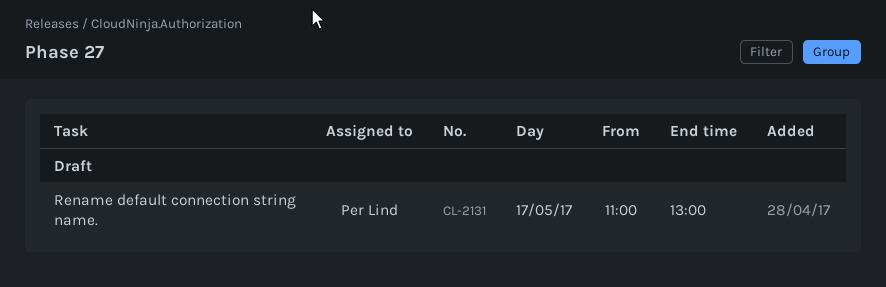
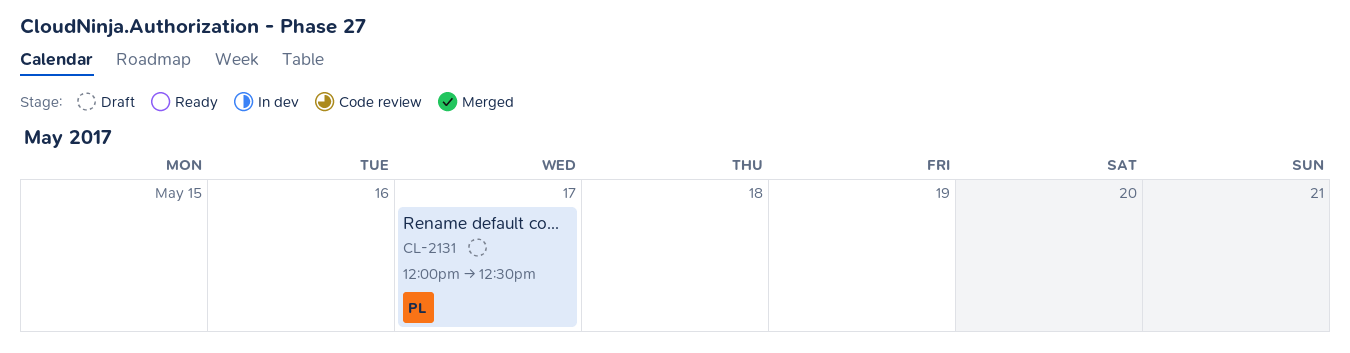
CL-2131, begins: 11:00 -> 12:00
CL-2131, ends: 13:00 -> 12:30

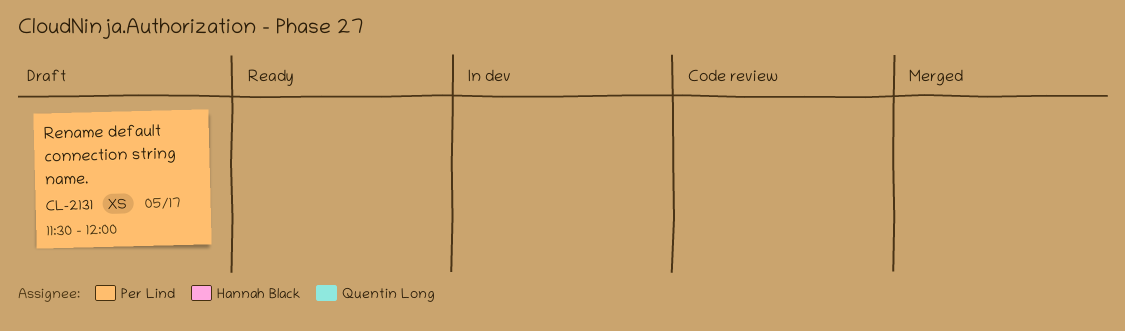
CL-2131, begins: 12:00 -> 11:30
CL-2131, ends: 12:30 -> 12:00

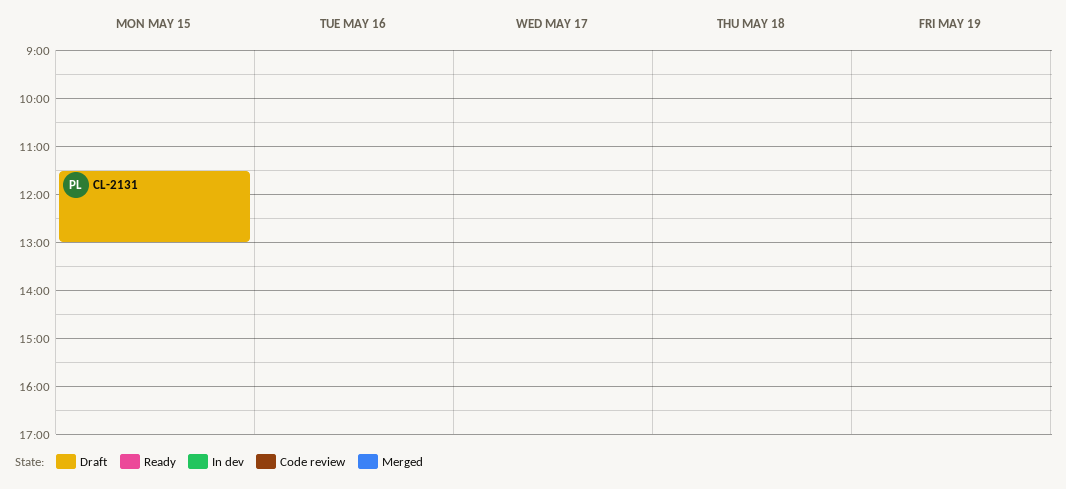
CL-2131, day: May 17 -> May 15
CL-2131, ends: 12:00 -> 13:00

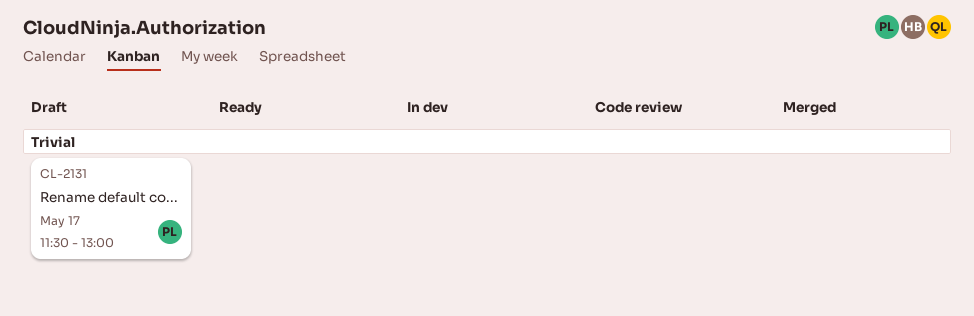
CL-2131, day: May 15 -> May 17

